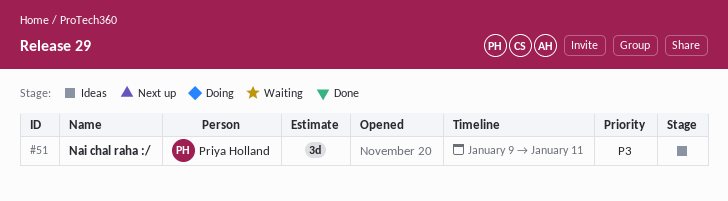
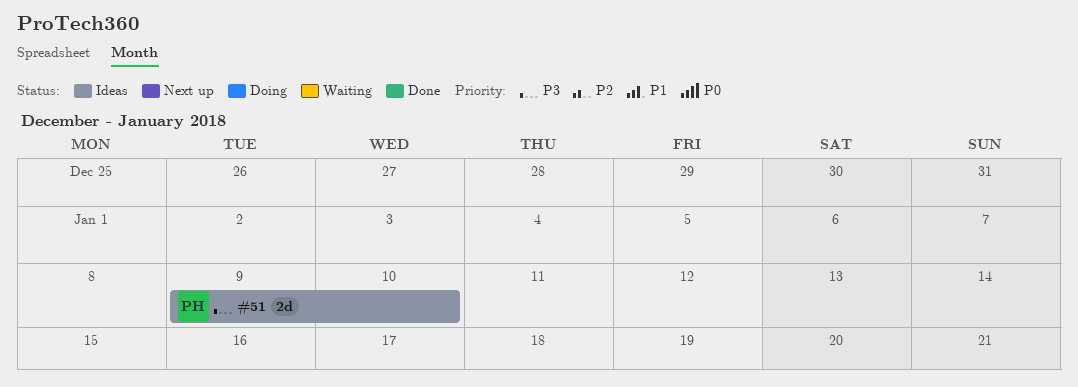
#51, estimate: 3d -> 2d
#51, due: Jan 11 -> Jan 10

